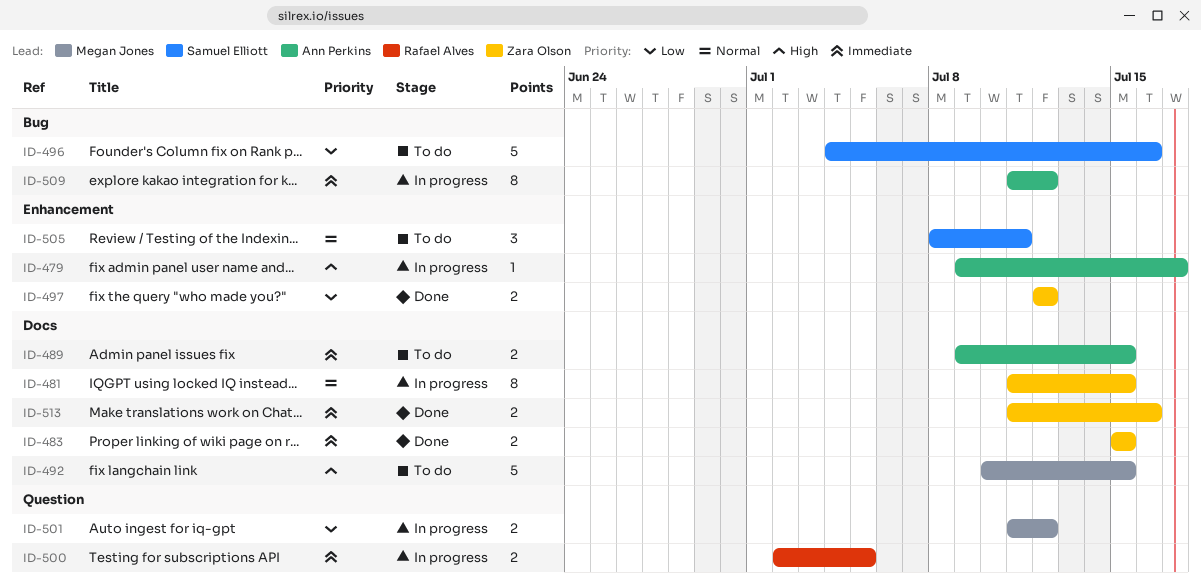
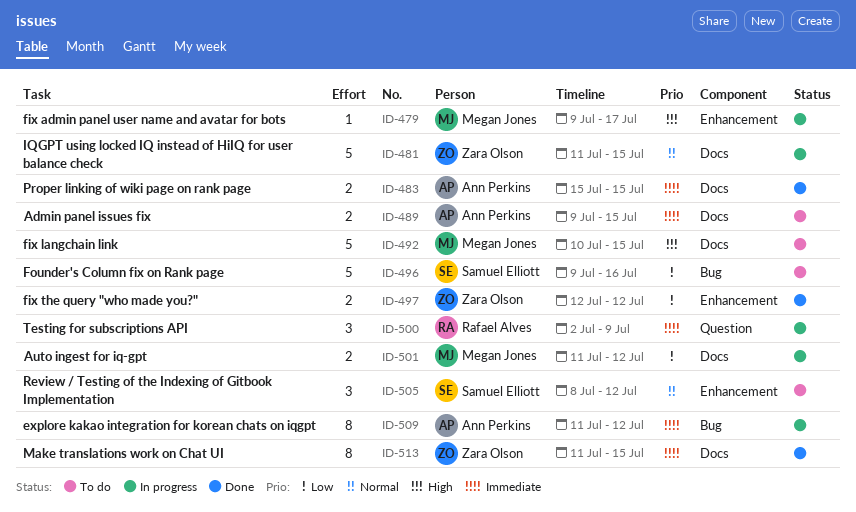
ID-479, owner: Ann Perkins -> Megan Jones
ID-481, estimate: 8 -> 5
ID-483, owner: Zara Olson -> Ann Perkins
ID-496, start: Jul 4 -> Jul 9
ID-500, estimate: 2 -> 3
ID-500, due: Jul 5 -> Jul 9
ID-501, label: Question -> Docs
ID-505, due: Jul 11 -> Jul 12
ID-513, estimate: 2 -> 8
ID-513, due: Jul 16 -> Jul 15

